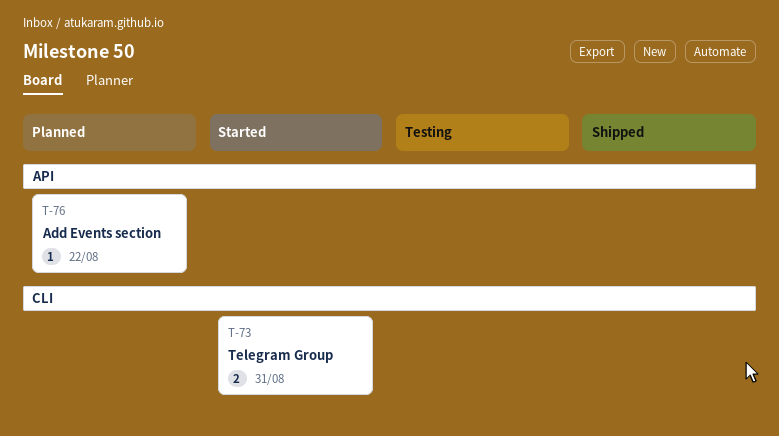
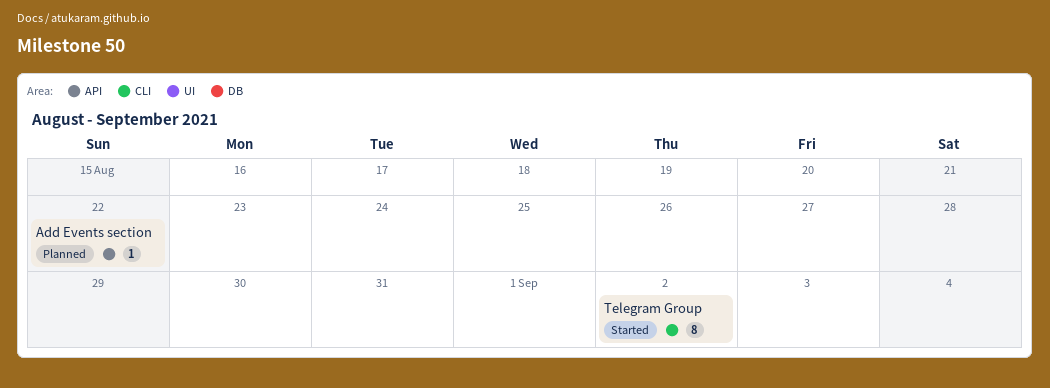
Telegram Group, estimate: 2 -> 8
Telegram Group, due: Aug 31 -> Sep 2

